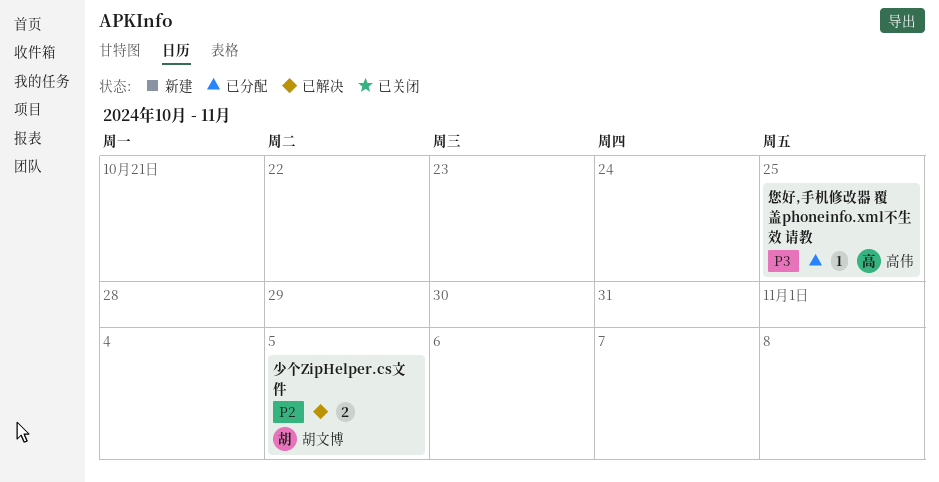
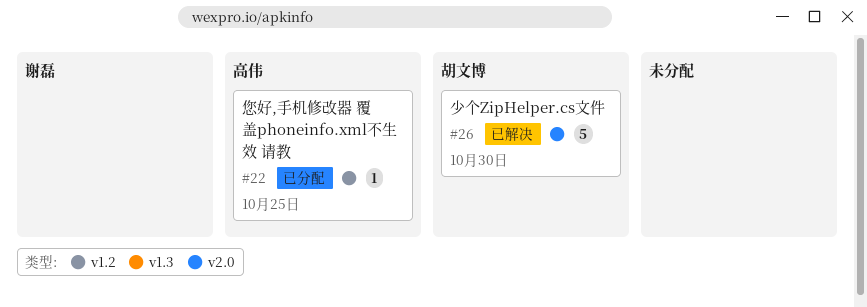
少个ZipHelper.cs文件, estimate: 2 -> 5
少个ZipHelper.cs文件, due: Nov 5 -> Oct 30

